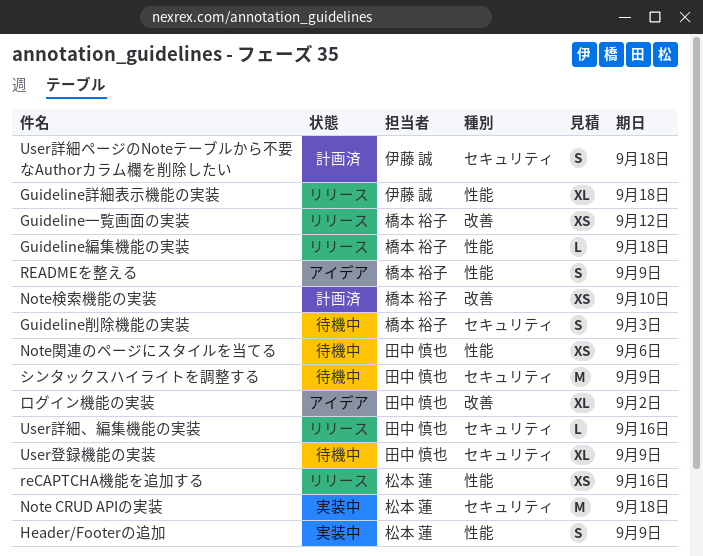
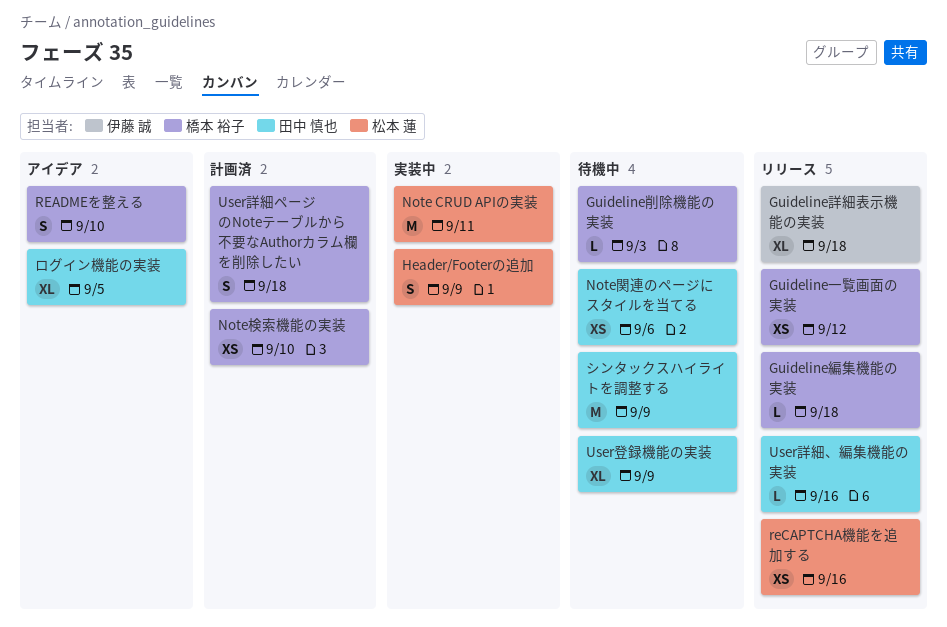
Guideline削除機能の実装, estimate: S -> L
Note CRUD APIの実装, due: Sep 18 -> Sep 11
READMEを整える, due: Sep 9 -> Sep 10
User詳細ページのNoteテーブルから不要なAuthorカラム欄を削除したい, owner: 伊藤 誠 -> 橋本 裕子
ログイン機能の実装, due: Sep 2 -> Sep 5

